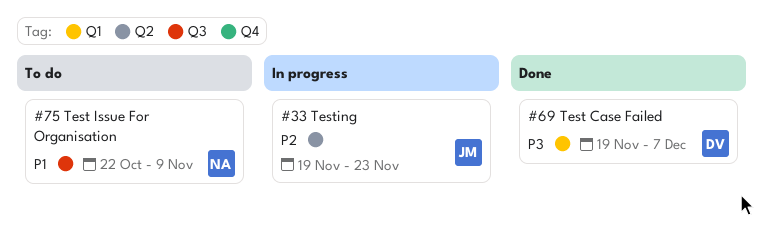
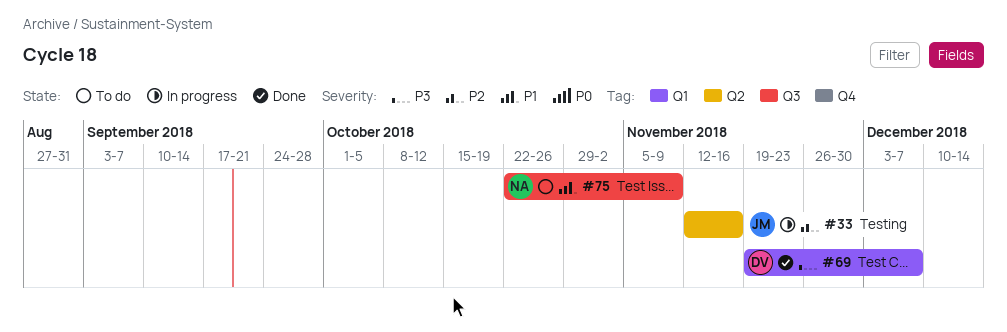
#33, start: Nov 19 -> Nov 12
#33, due: Nov 23 -> Nov 16

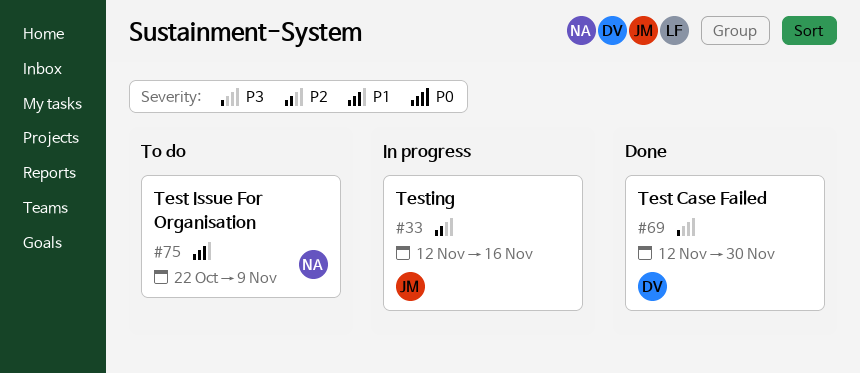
#69, start: Nov 19 -> Nov 12
#69, due: Dec 7 -> Nov 30

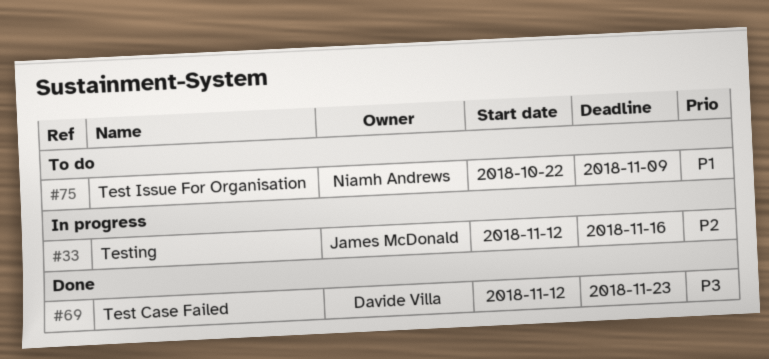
#69, due: Nov 30 -> Nov 23

